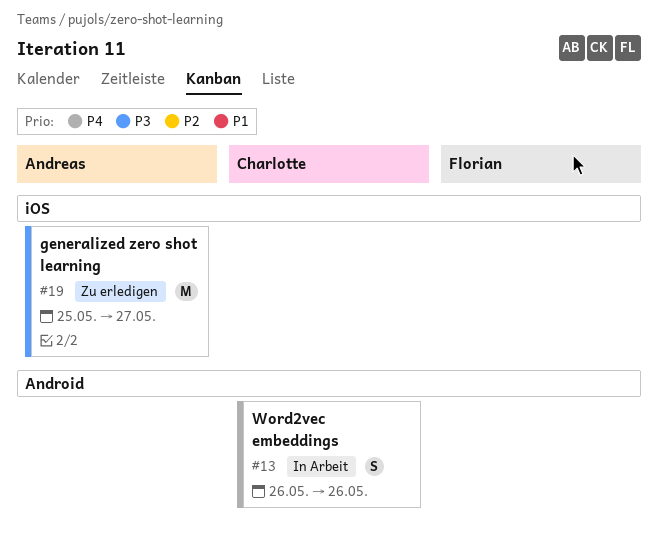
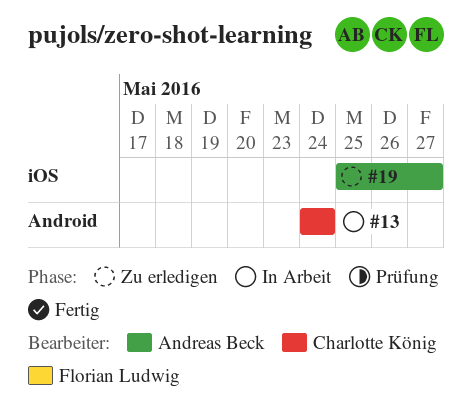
#13, start: May 26 -> May 24
#13, due: May 26 -> May 24

